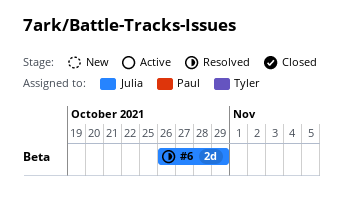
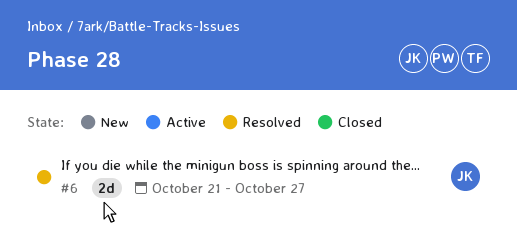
#6, start: Oct 26 -> Oct 21
#6, due: Oct 29 -> Oct 27

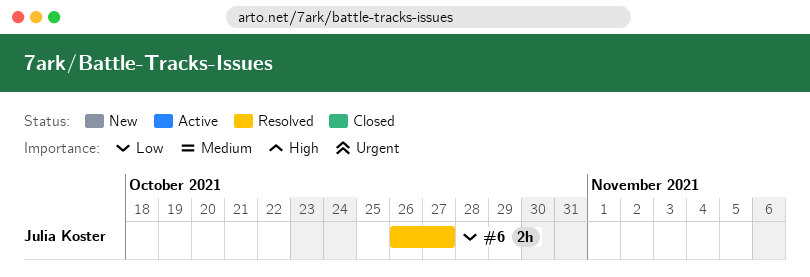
#6, estimate: 2d -> 2h
#6, start: Oct 21 -> Oct 26

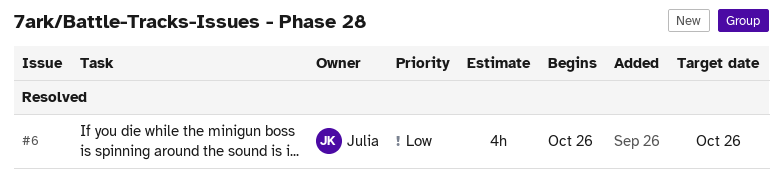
#6, estimate: 2h -> 4h
#6, due: Oct 27 -> Oct 26

